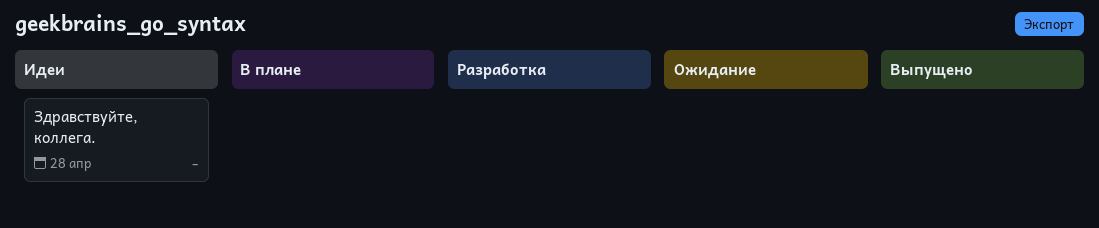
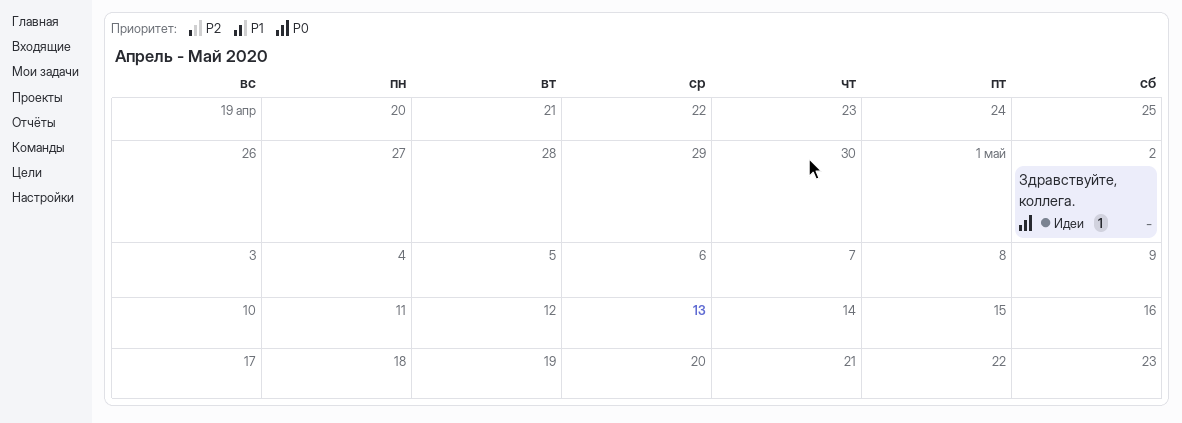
Здравствуйте, коллега., due: Apr 28 -> May 2

